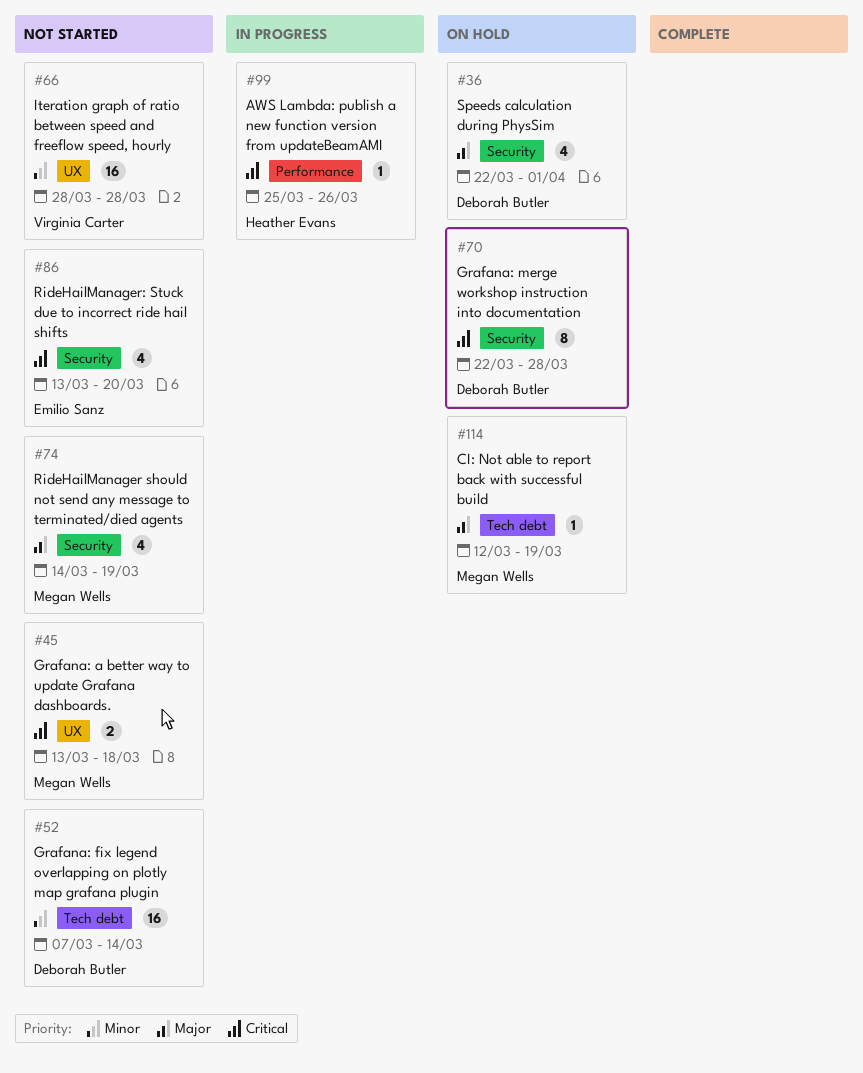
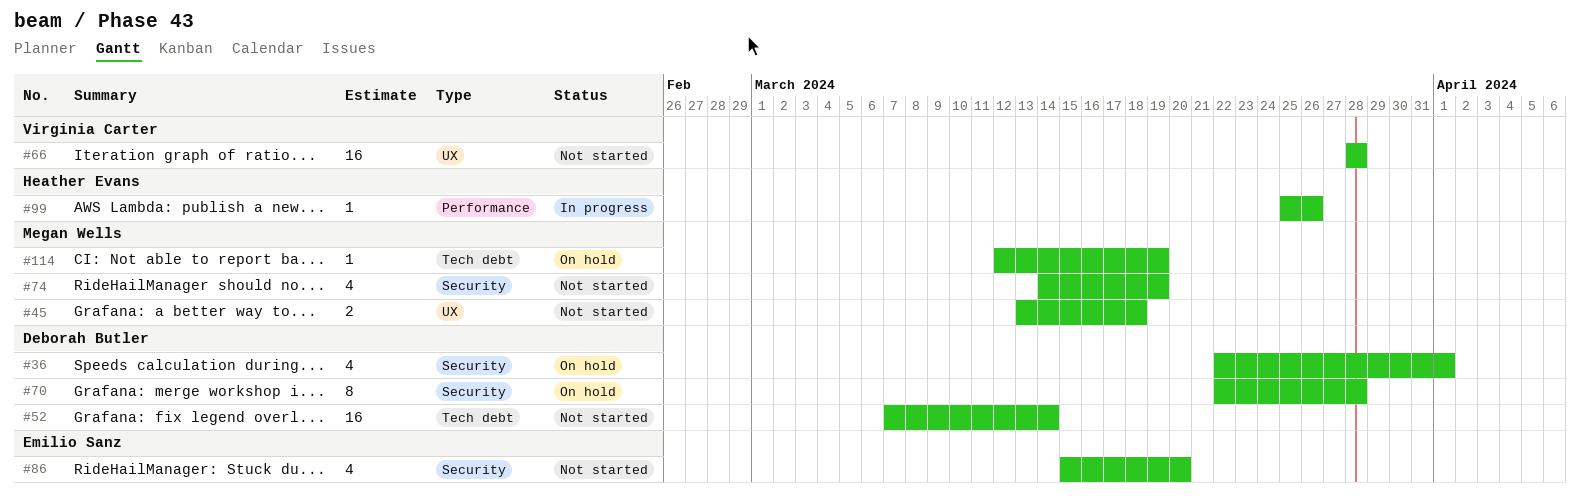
#86, start: Mar 13 -> Mar 15

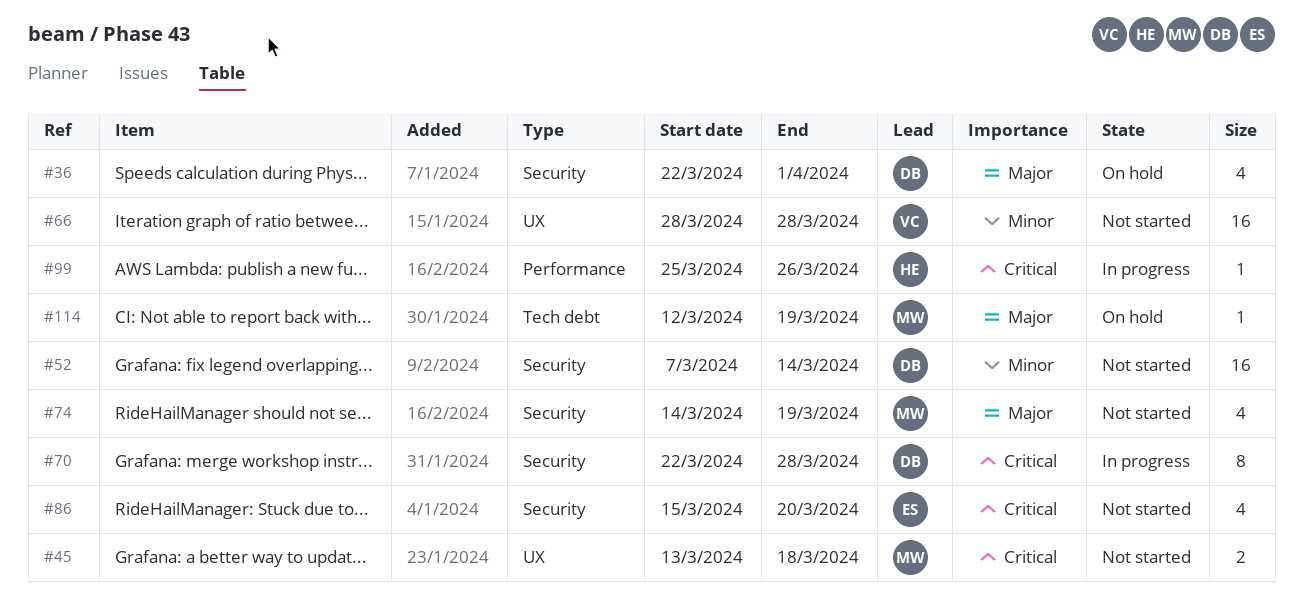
#52, label: Tech debt -> Security
#70, status: On hold -> In progress

